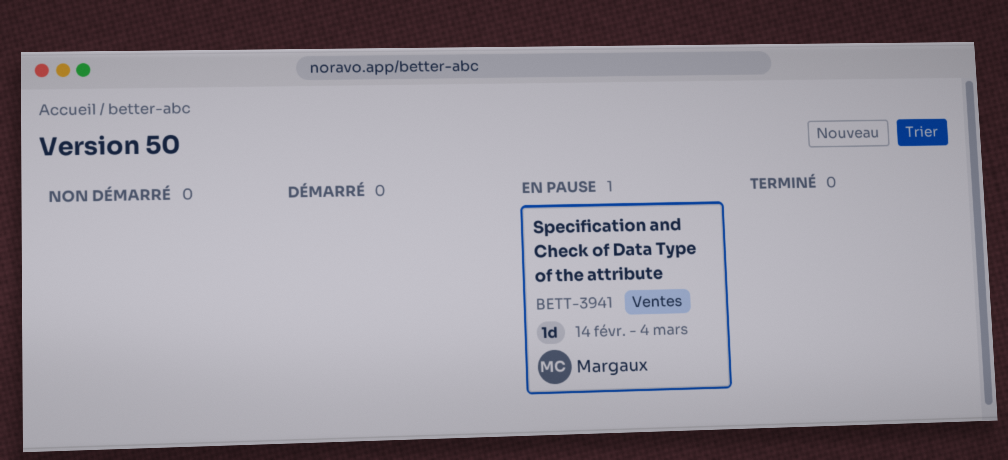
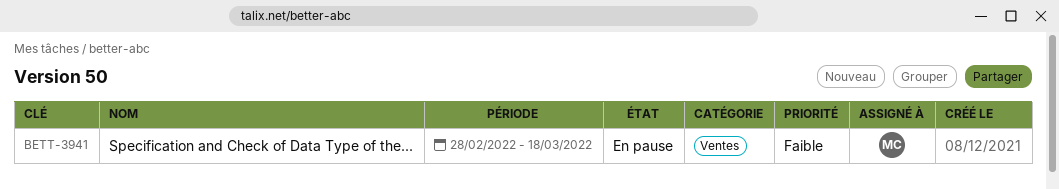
BETT-3941, start: Feb 14 -> Feb 28
BETT-3941, due: Mar 4 -> Mar 18

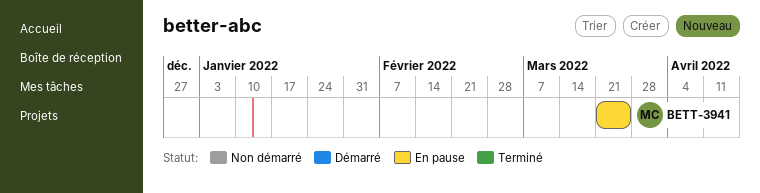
BETT-3941, start: Feb 28 -> Mar 21
BETT-3941, due: Mar 18 -> Mar 25

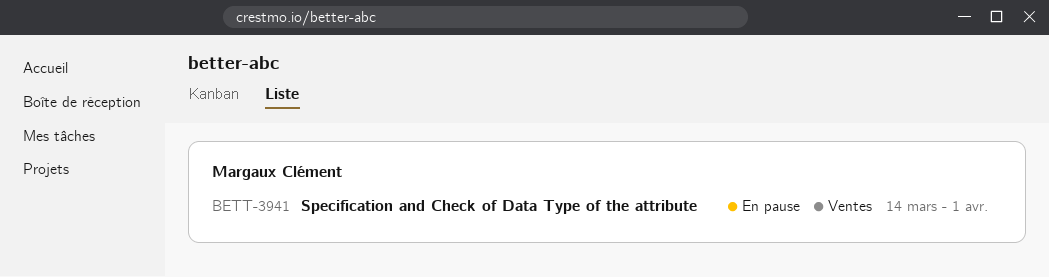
BETT-3941, start: Mar 21 -> Mar 14
BETT-3941, due: Mar 25 -> Apr 1

